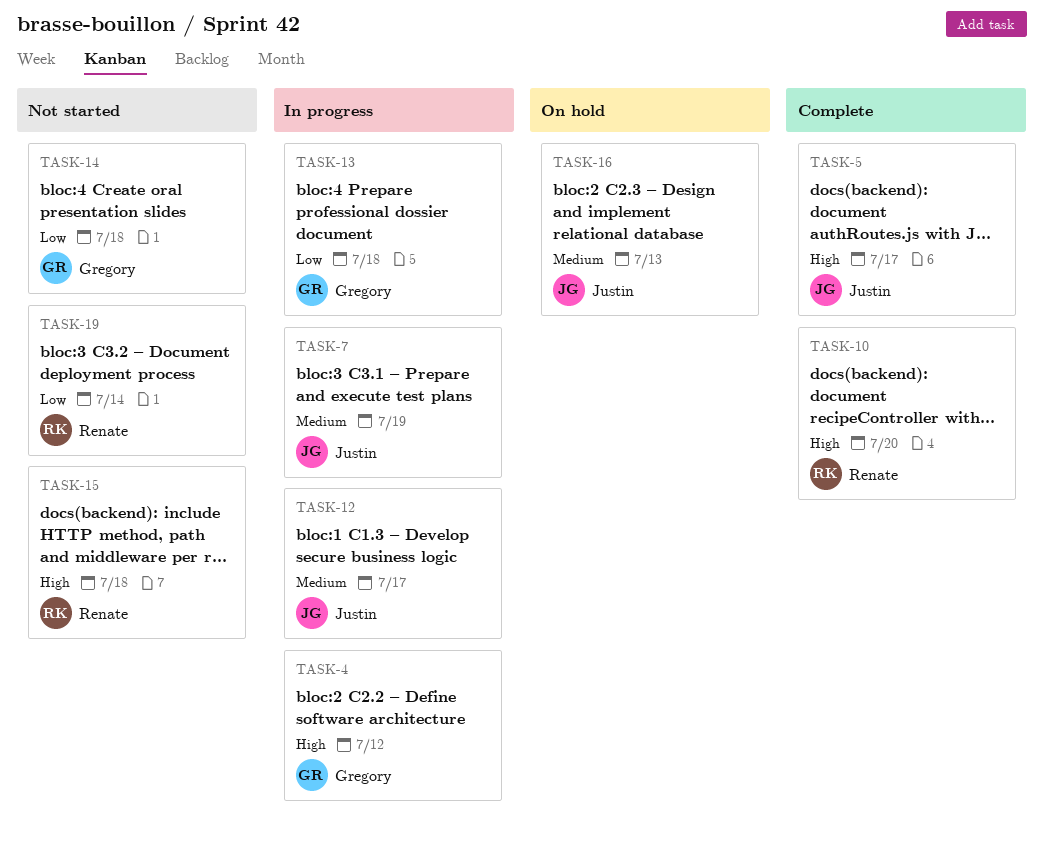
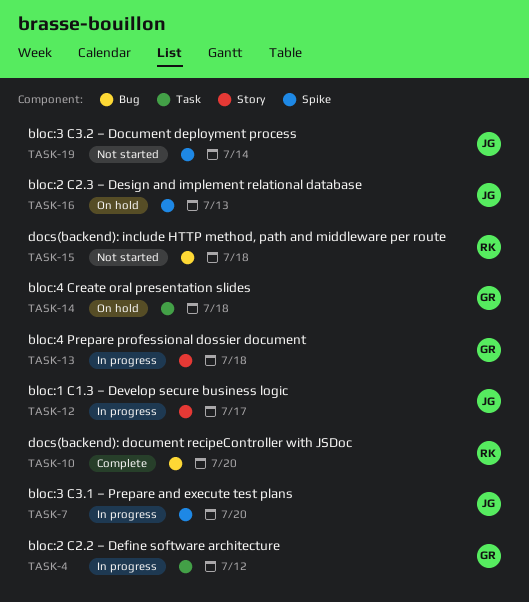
TASK-5: present -> none
TASK-7, due: Jul 19 -> Jul 20
TASK-14, status: Not started -> On hold
TASK-19, owner: Renate -> Justin

